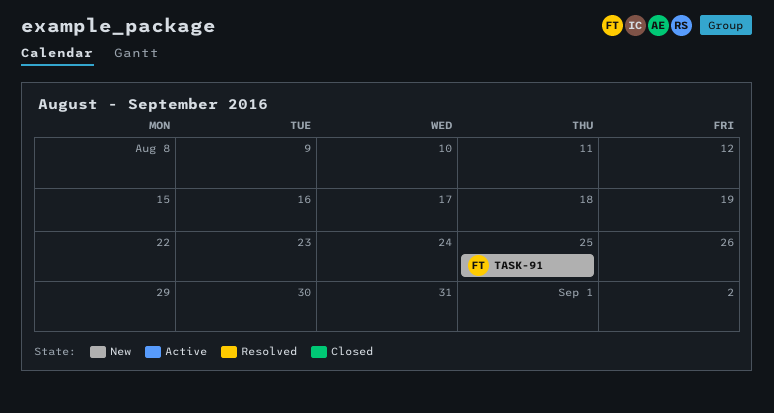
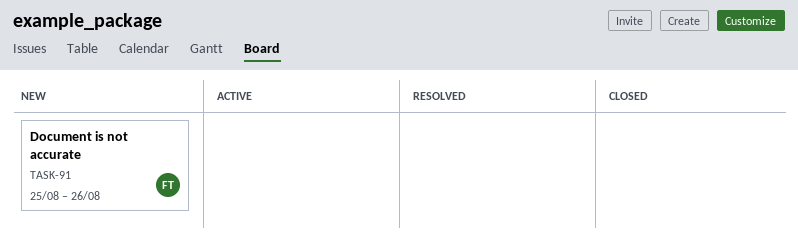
TASK-91, due: Aug 25 -> Aug 26

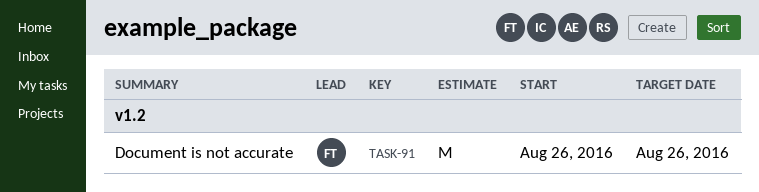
TASK-91, start: Aug 25 -> Aug 26

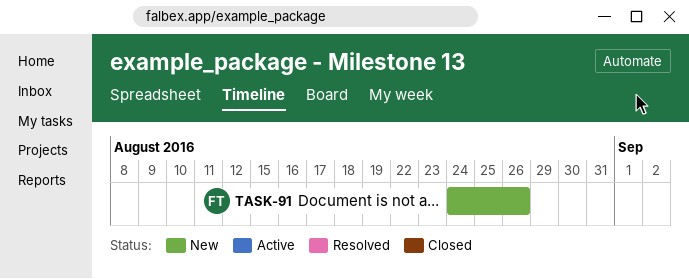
TASK-91, start: Aug 26 -> Aug 24

